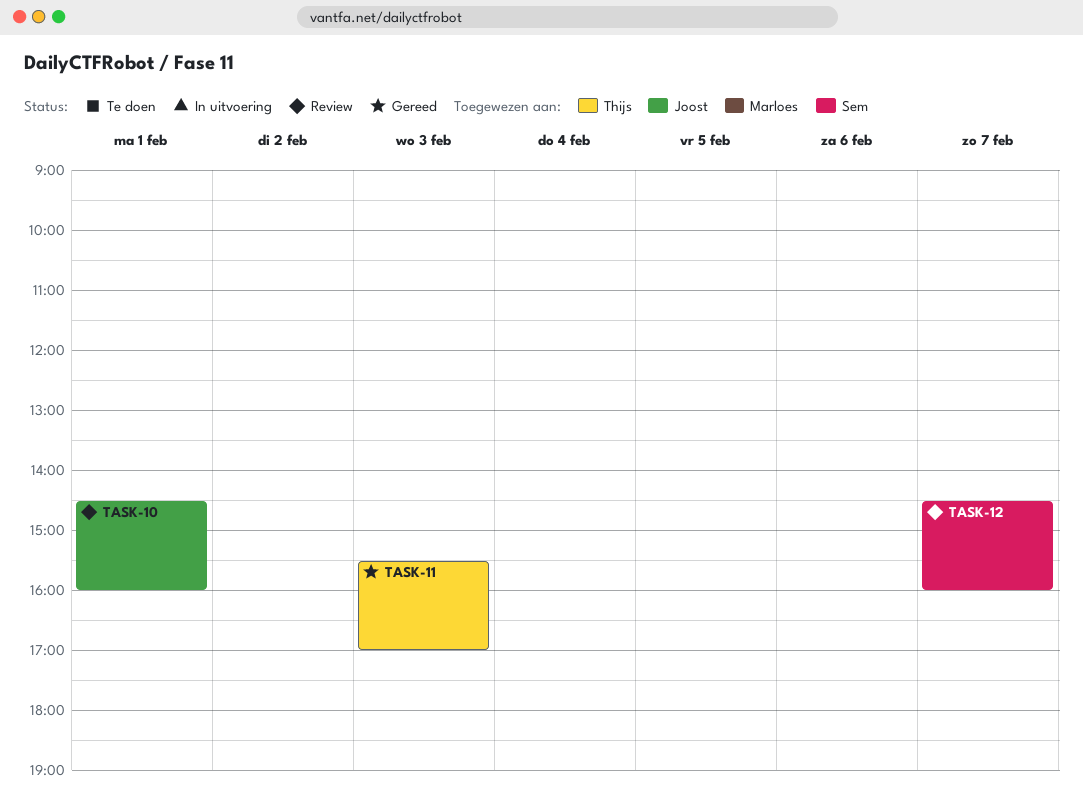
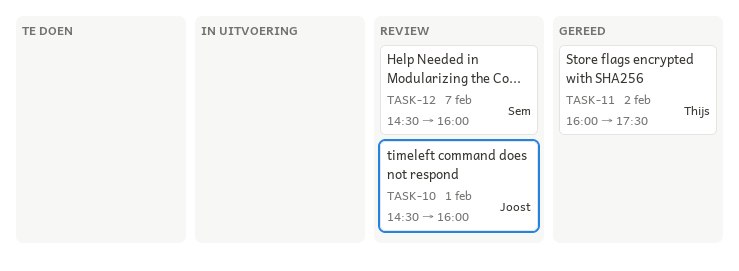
TASK-11, day: Feb 3 -> Feb 2
TASK-11, begins: 15:30 -> 16:00
TASK-11, ends: 17:00 -> 17:30

